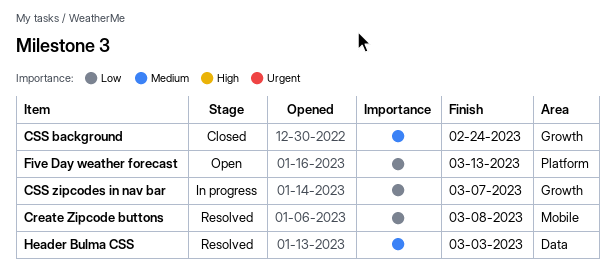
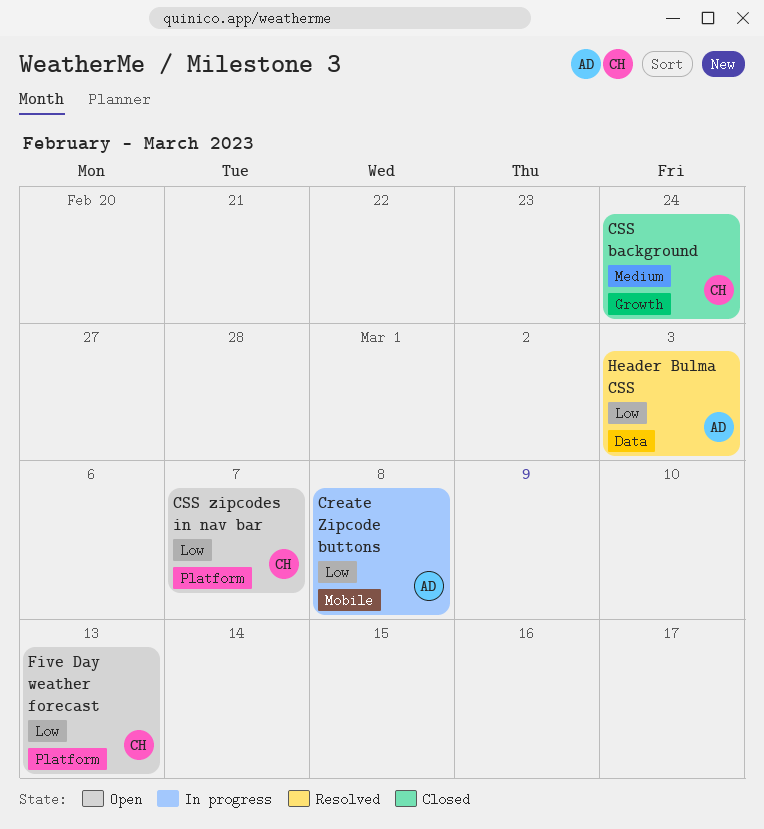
Create Zipcode buttons, status: Resolved -> In progress
CSS zipcodes in nav bar, status: In progress -> Open
CSS zipcodes in nav bar, label: Growth -> Platform
Header Bulma CSS, priority: Medium -> Low

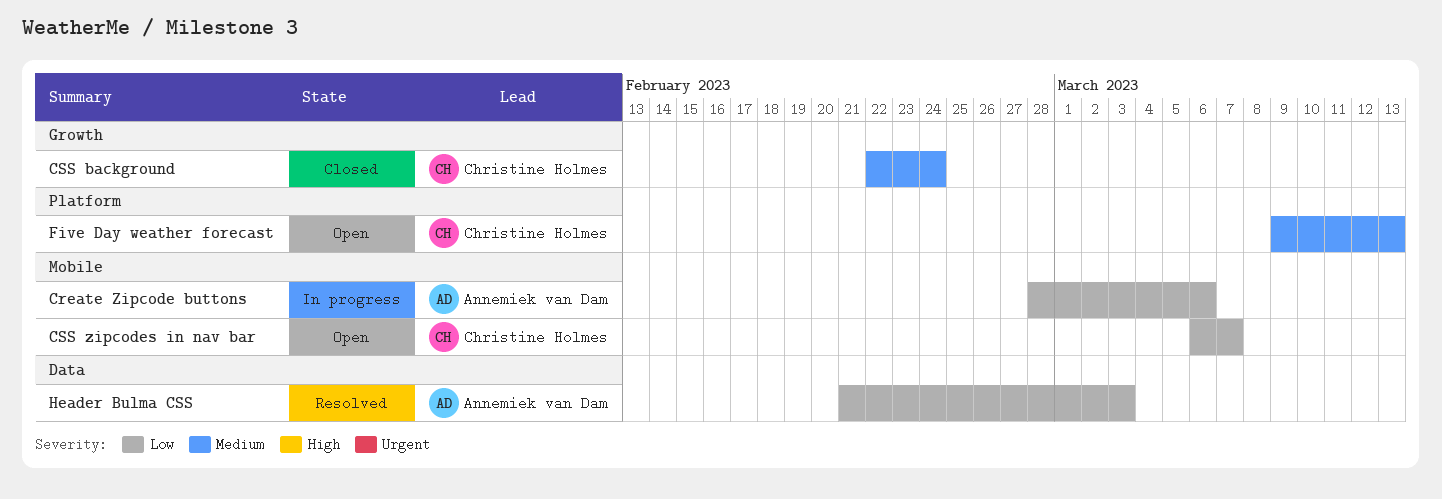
Create Zipcode buttons, due: Mar 8 -> Mar 6
CSS zipcodes in nav bar, label: Platform -> Mobile
Five Day weather forecast, priority: Low -> Medium

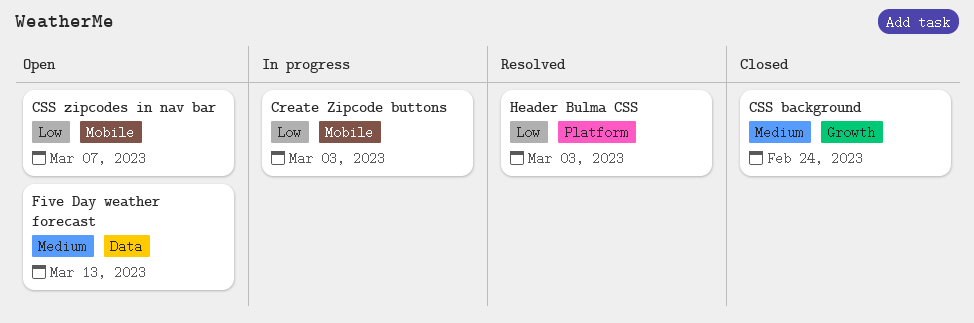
Create Zipcode buttons, due: Mar 6 -> Mar 3
Five Day weather forecast, label: Platform -> Data
Header Bulma CSS, label: Data -> Platform

